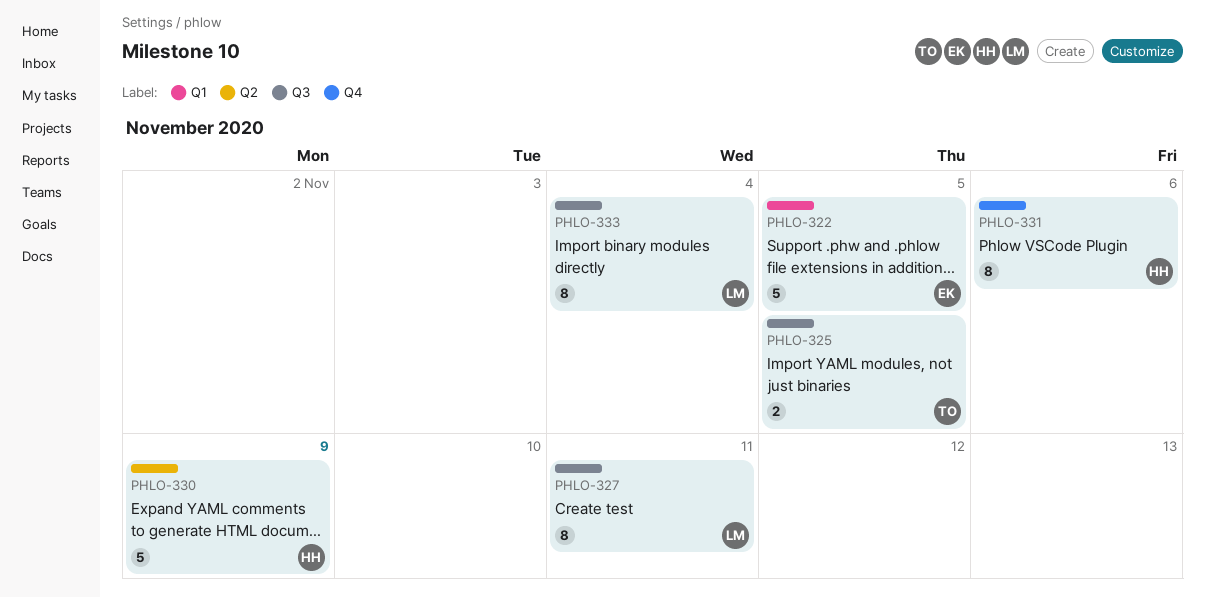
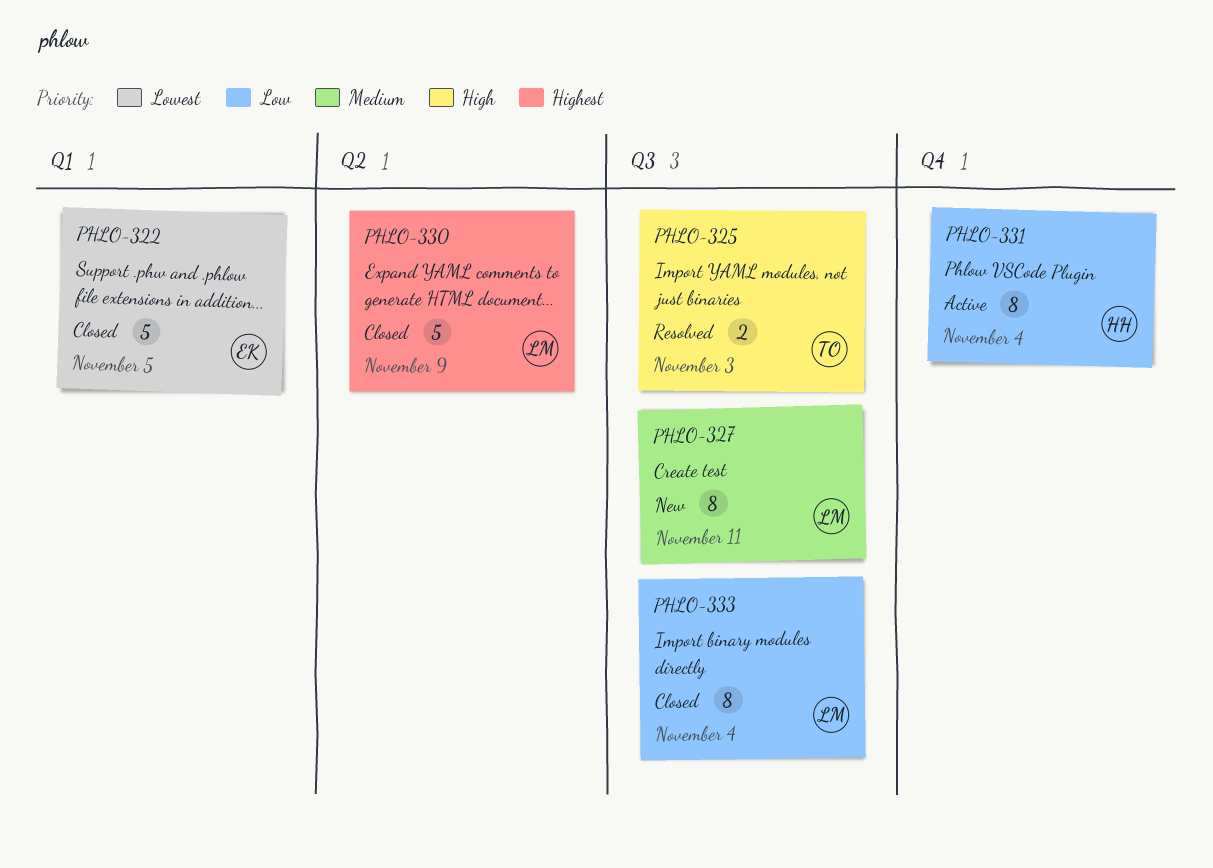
PHLO-325, due: Nov 5 -> Nov 3
PHLO-330, owner: HH -> LM
PHLO-331, due: Nov 6 -> Nov 4

